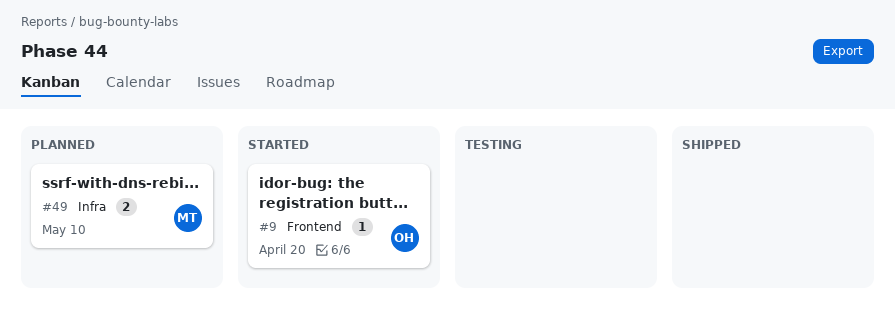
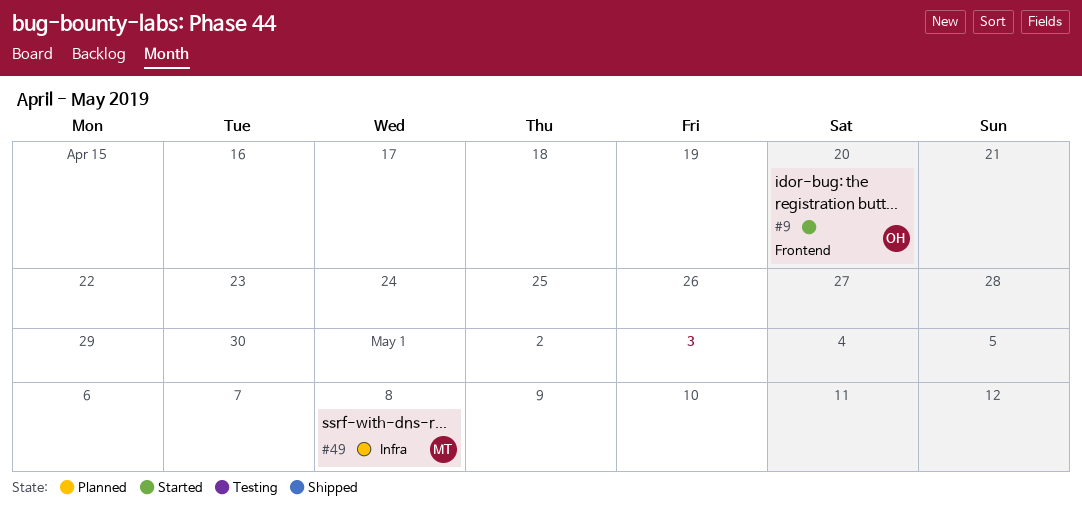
#49, due: May 10 -> May 8

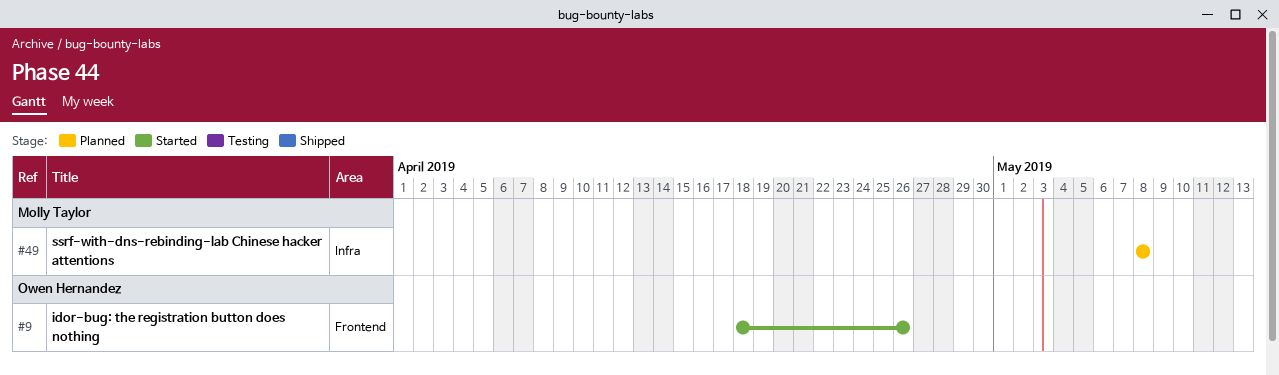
#9, due: Apr 20 -> Apr 26

